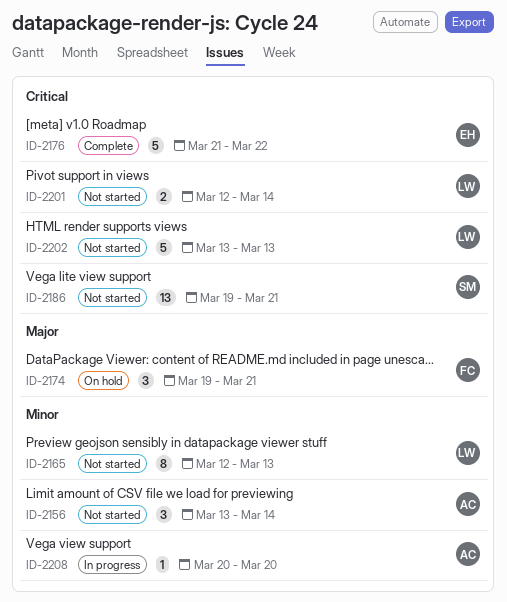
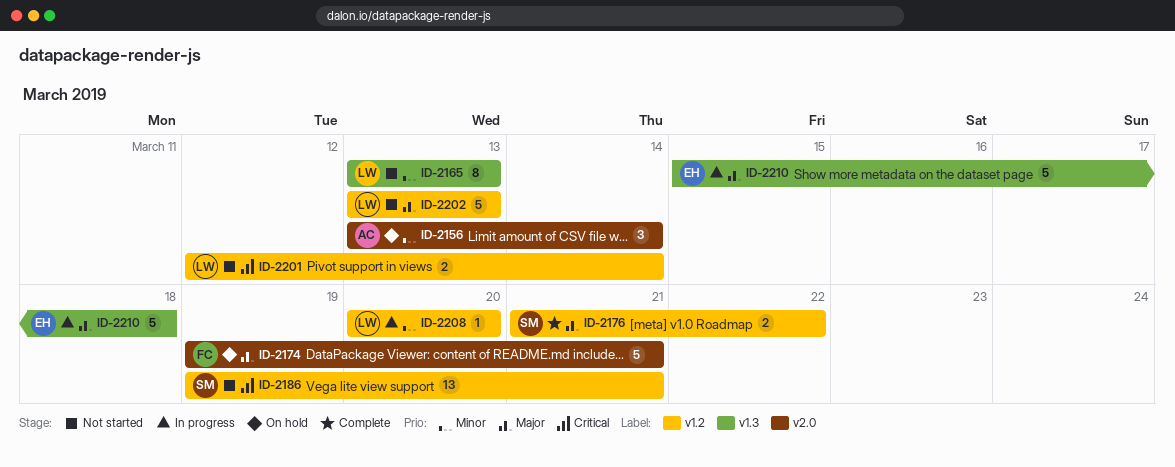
ID-2156, status: Not started -> On hold
ID-2165, start: Mar 12 -> Mar 13
ID-2174, estimate: 3 -> 5
ID-2176, owner: EH -> SM
ID-2176, priority: Critical -> Major
ID-2176, estimate: 5 -> 2
ID-2202, priority: Critical -> Major
ID-2208, owner: AC -> LW
ID-2210: none -> present

